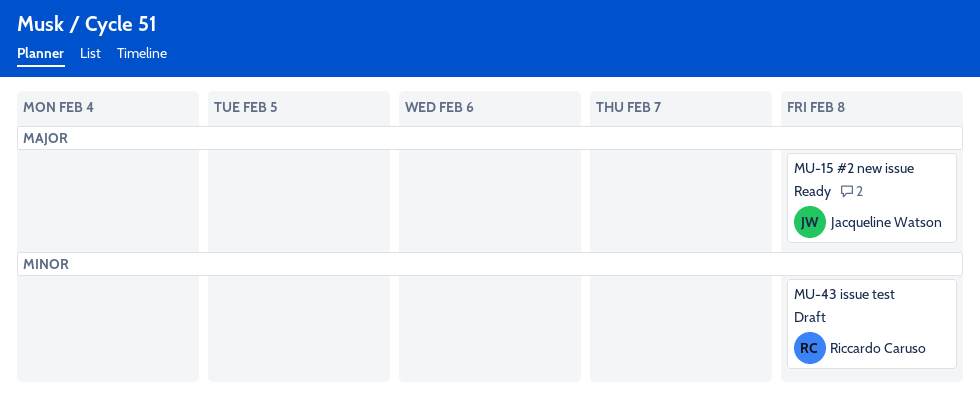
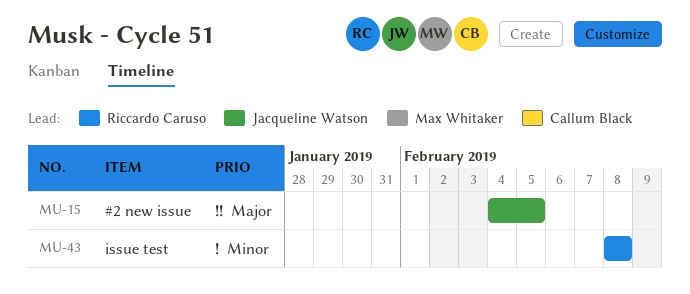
MU-15, due: Feb 8 -> Feb 5

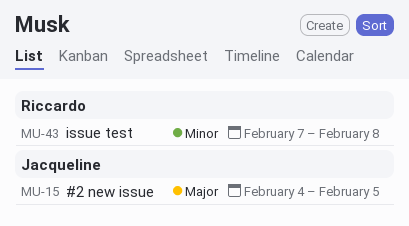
MU-43, start: Feb 8 -> Feb 7

